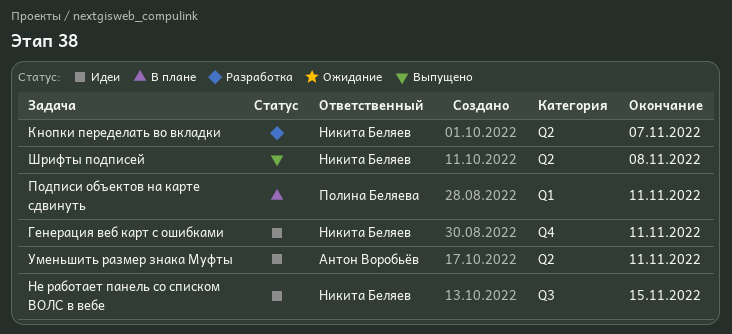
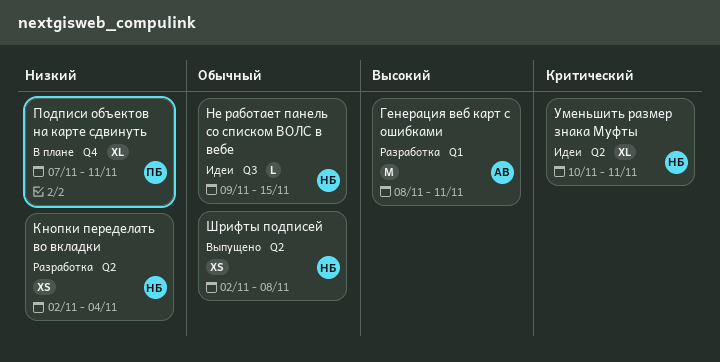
Генерация веб карт с ошибками, status: Идеи -> Разработка
Генерация веб карт с ошибками, owner: Никита Беляев -> Антон Воробьёв
Генерация веб карт с ошибками, label: Q4 -> Q1
Кнопки переделать во вкладки, due: Nov 7 -> Nov 4
Подписи объектов на карте сдвинуть, label: Q1 -> Q4
Уменьшить размер знака Муфты, owner: Антон Воробьёв -> Никита Беляев

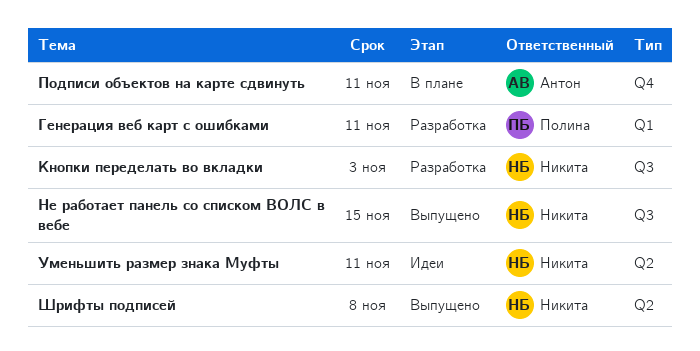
Генерация веб карт с ошибками, owner: Антон -> Полина
Кнопки переделать во вкладки, label: Q2 -> Q3
Кнопки переделать во вкладки, due: Nov 4 -> Nov 3
Не работает панель со списком ВОЛС в вебе, status: Идеи -> Выпущено
Подписи объектов на карте сдвинуть, owner: Полина -> Антон

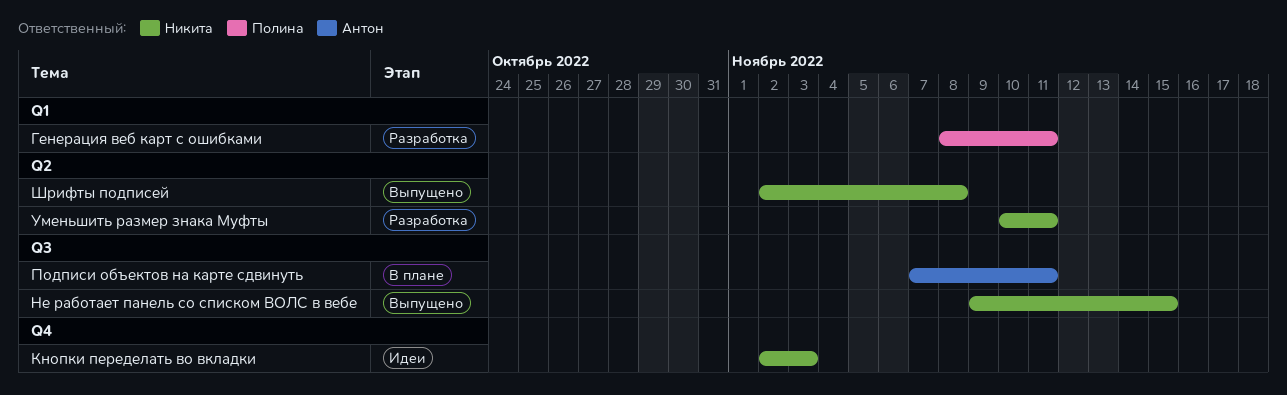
Кнопки переделать во вкладки, status: Разработка -> Идеи
Кнопки переделать во вкладки, label: Q3 -> Q4
Подписи объектов на карте сдвинуть, label: Q4 -> Q3
Уменьшить размер знака Муфты, status: Идеи -> Разработка

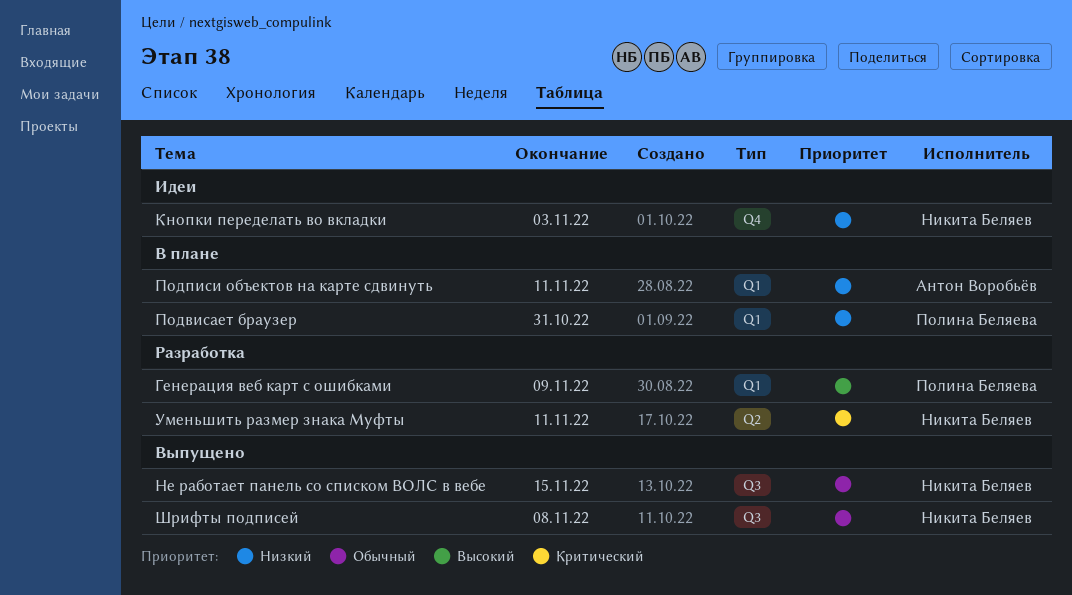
Генерация веб карт с ошибками, due: Nov 11 -> Nov 9
Подвисает браузер: none -> present
Подписи объектов на карте сдвинуть, label: Q3 -> Q1
Шрифты подписей, label: Q2 -> Q3

